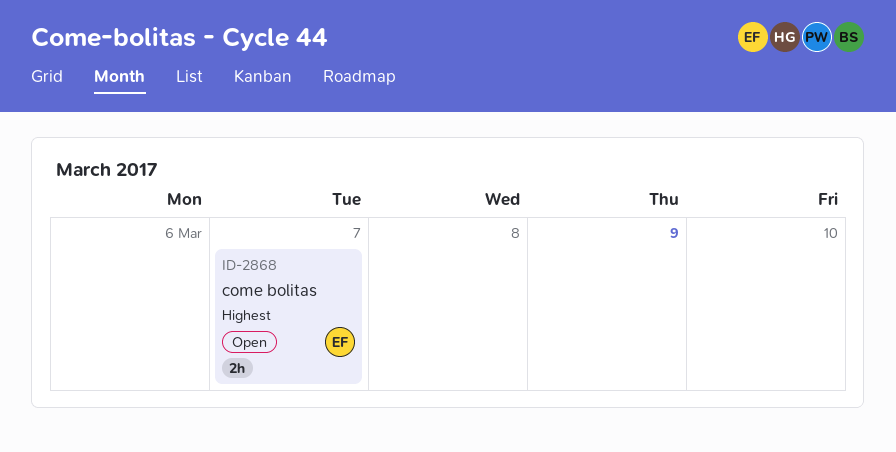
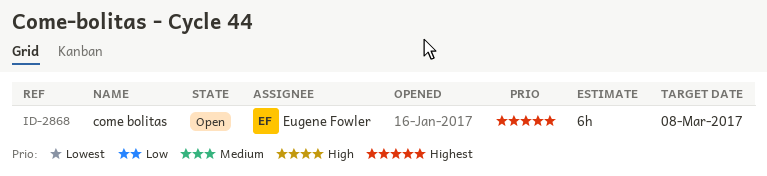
ID-2868, estimate: 2h -> 6h
ID-2868, due: Mar 7 -> Mar 8

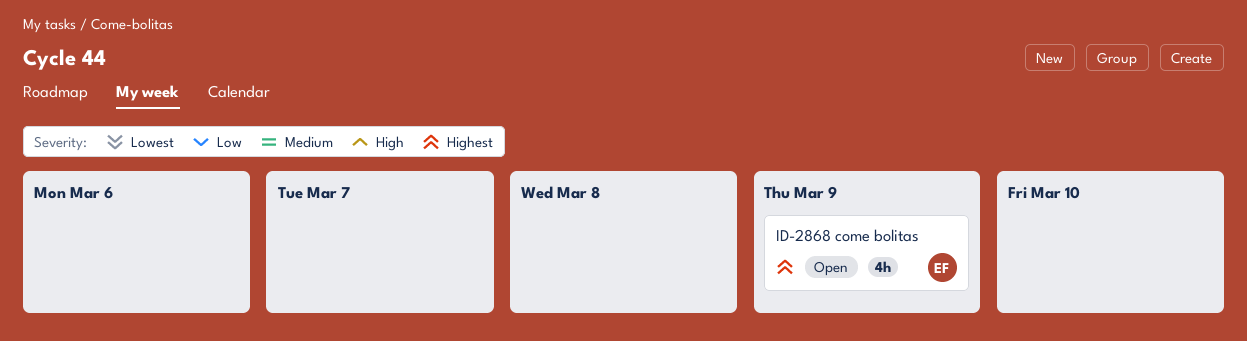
ID-2868, estimate: 6h -> 4h
ID-2868, due: Mar 8 -> Mar 9

